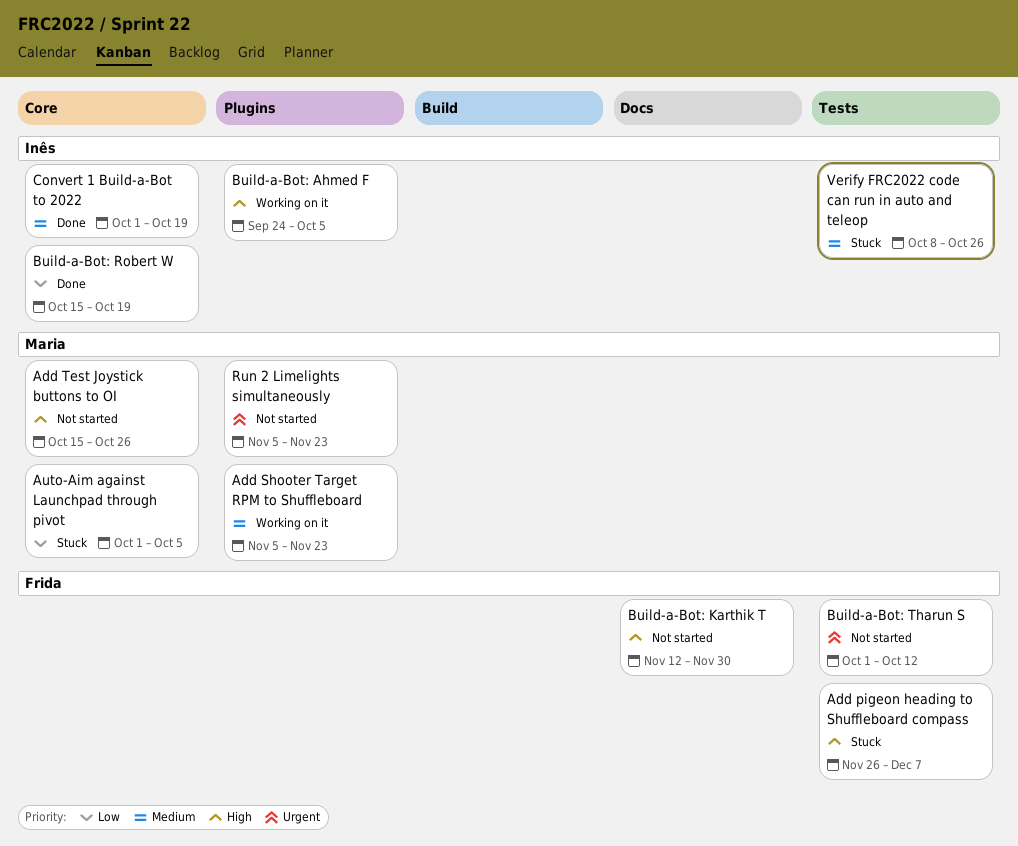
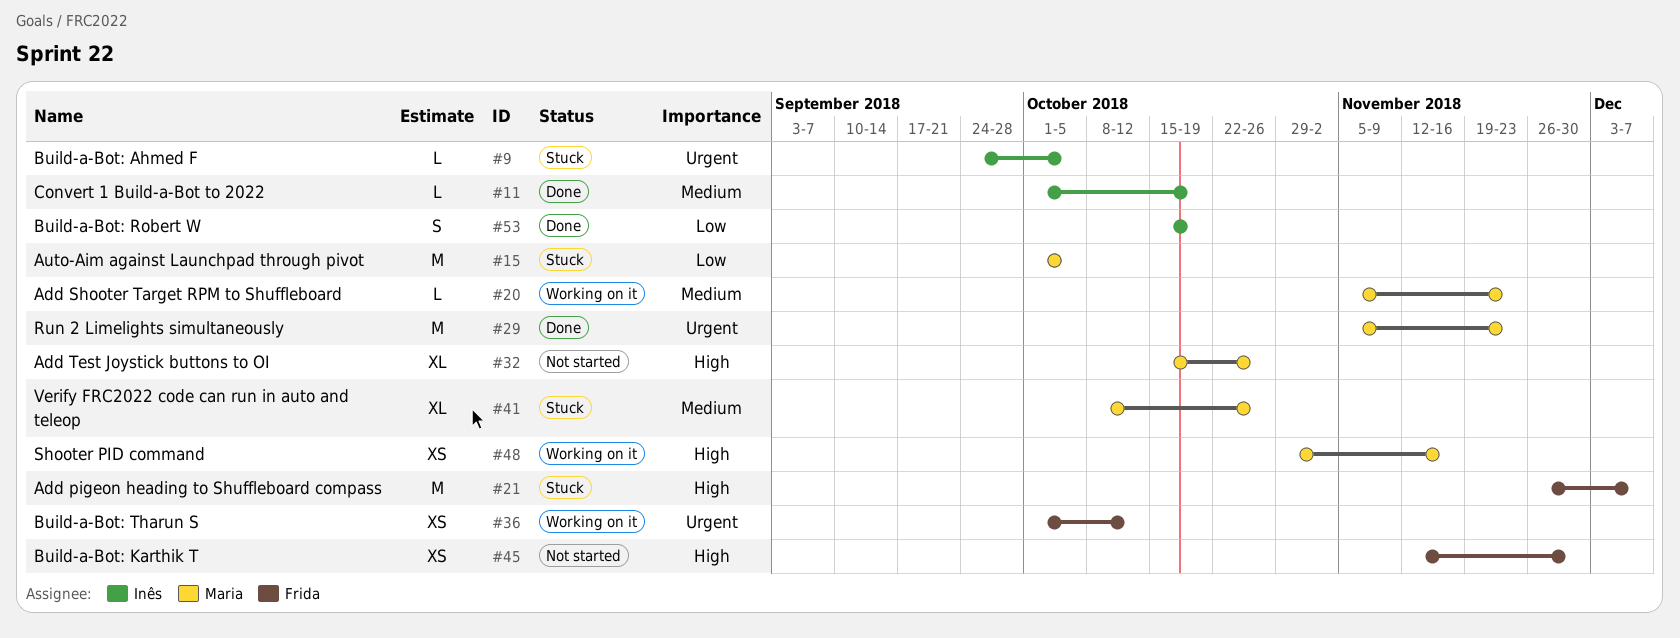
Build-a-Bot: Ahmed F, status: Working on it -> Stuck
Build-a-Bot: Ahmed F, priority: High -> Urgent
Build-a-Bot: Tharun S, status: Not started -> Working on it
Run 2 Limelights simultaneously, status: Not started -> Done
Shooter PID command: none -> present
Verify FRC2022 code can run in auto and teleop, owner: Inês -> Maria

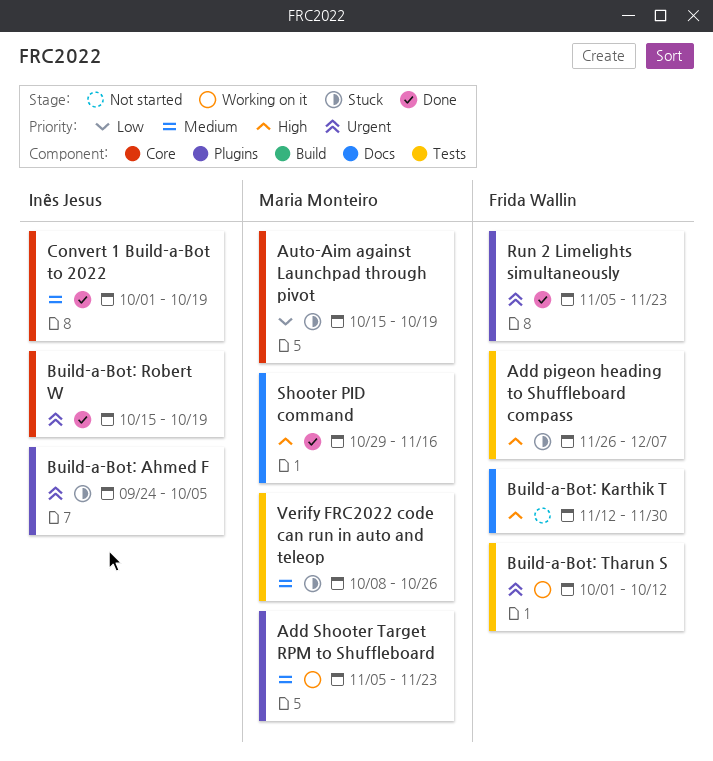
Add Test Joystick buttons to OI: present -> none
Auto-Aim against Launchpad through pivot, start: Oct 1 -> Oct 15
Auto-Aim against Launchpad through pivot, due: Oct 5 -> Oct 19
Build-a-Bot: Robert W, priority: Low -> Urgent
Run 2 Limelights simultaneously, owner: Maria Monteiro -> Frida Wallin
Shooter PID command, status: Working on it -> Done

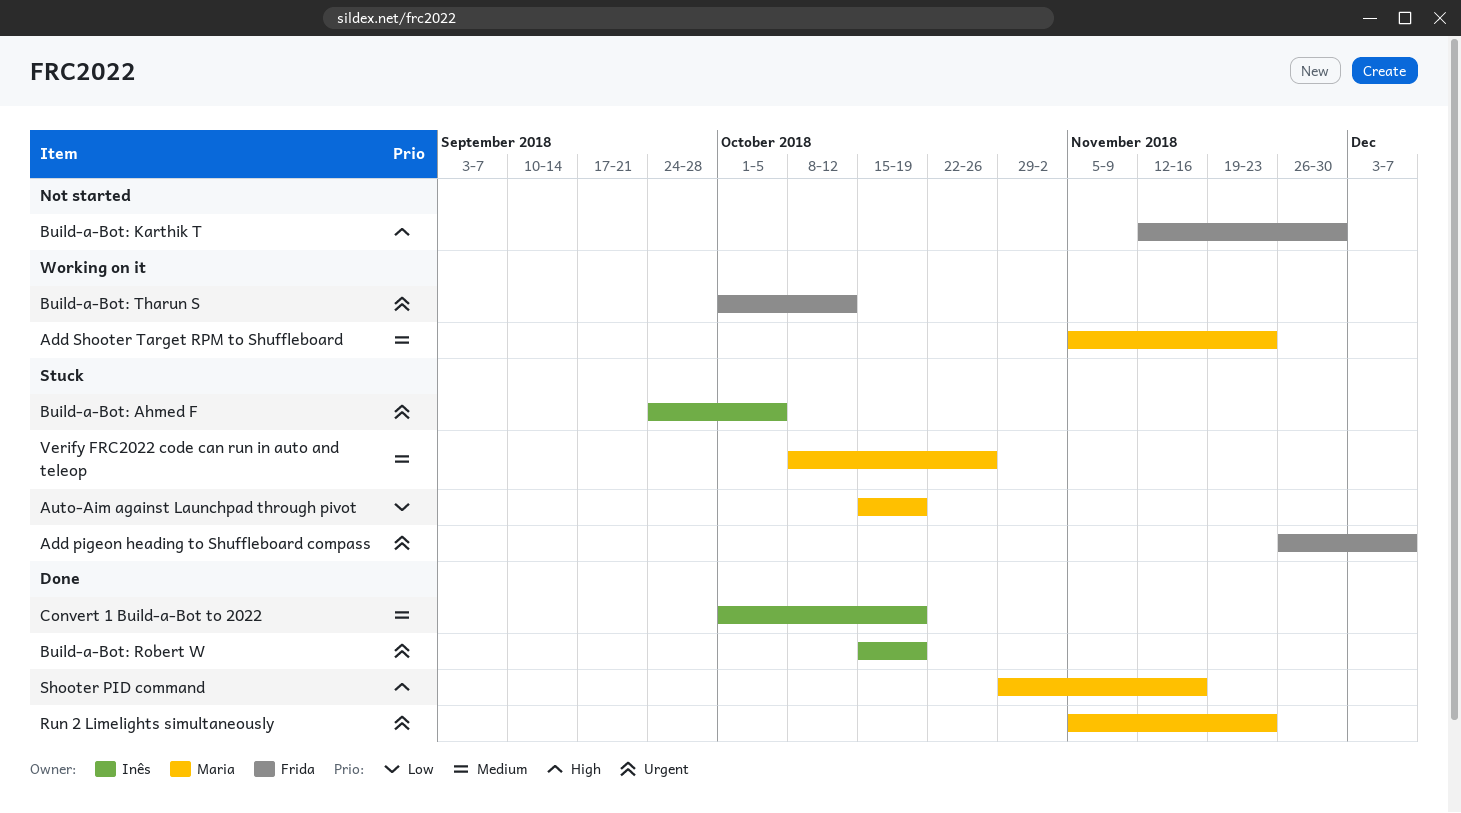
Add pigeon heading to Shuffleboard compass, priority: High -> Urgent
Run 2 Limelights simultaneously, owner: Frida Wallin -> Maria Monteiro

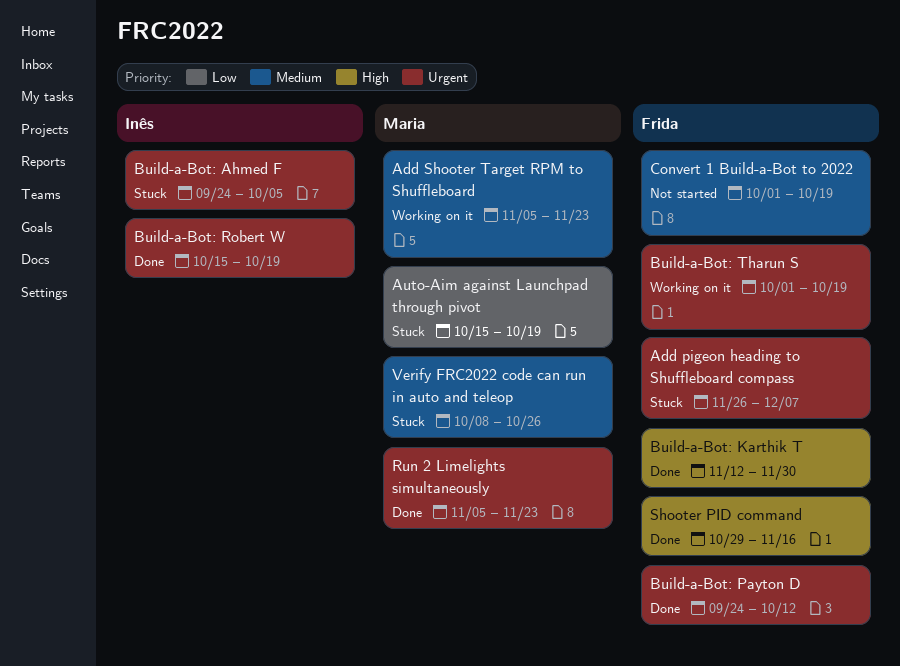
Build-a-Bot: Karthik T, status: Not started -> Done
Build-a-Bot: Payton D: none -> present
Build-a-Bot: Tharun S, due: Oct 12 -> Oct 19
Convert 1 Build-a-Bot to 2022, status: Done -> Not started
Convert 1 Build-a-Bot to 2022, owner: Inês -> Frida
Shooter PID command, owner: Maria -> Frida

